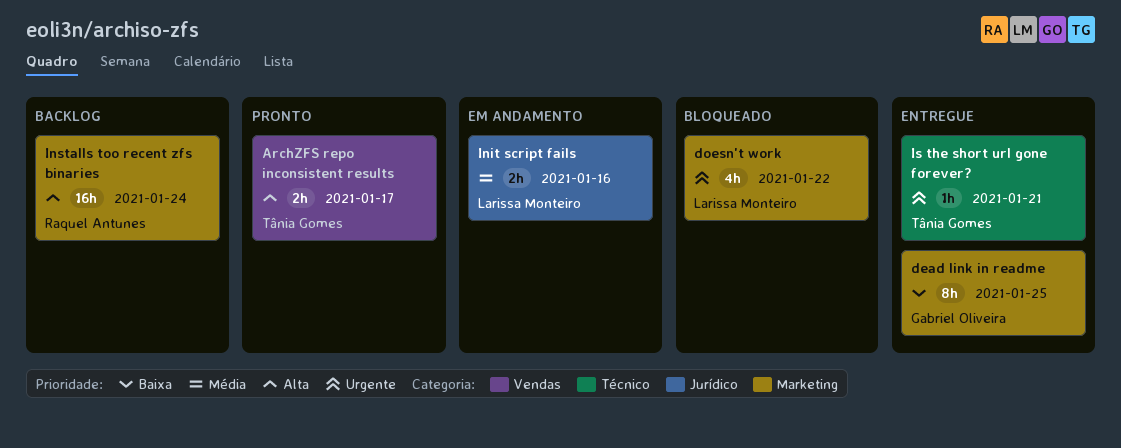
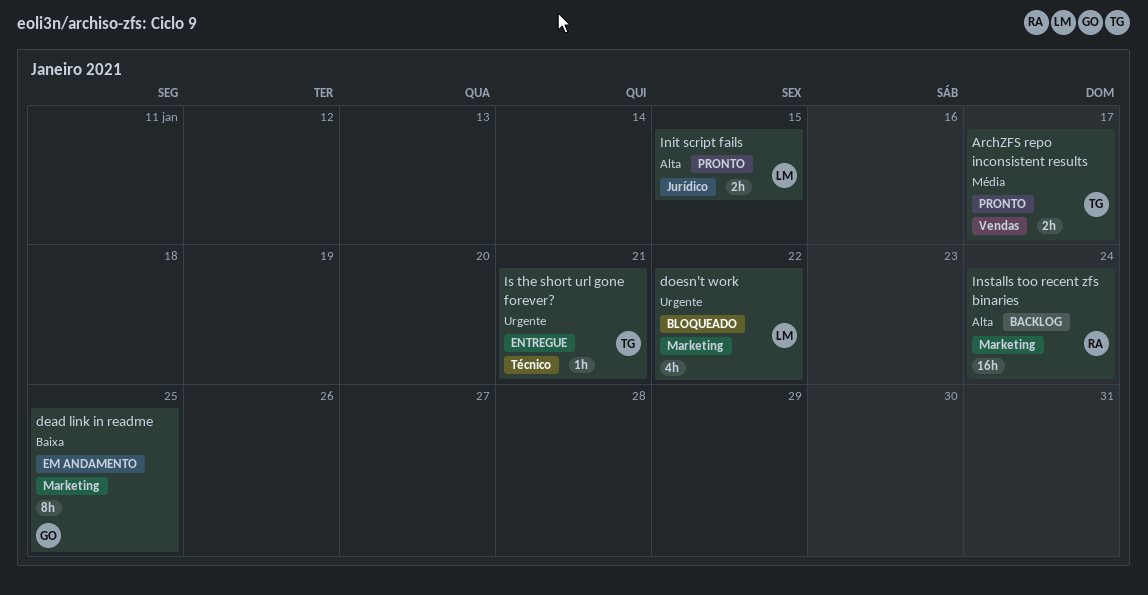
ArchZFS repo inconsistent results, priority: Alta -> Média
dead link in readme, status: Entregue -> Em andamento
Init script fails, status: Em andamento -> Pronto
Init script fails, priority: Média -> Alta
Init script fails, due: Jan 16 -> Jan 15

